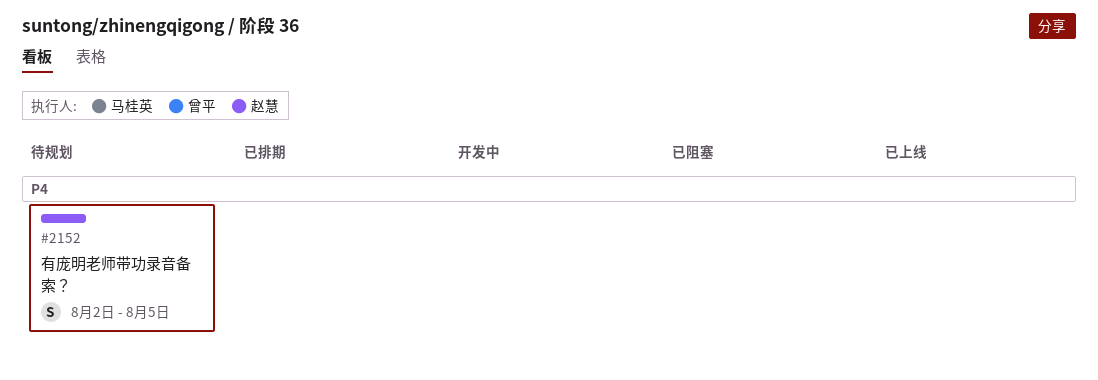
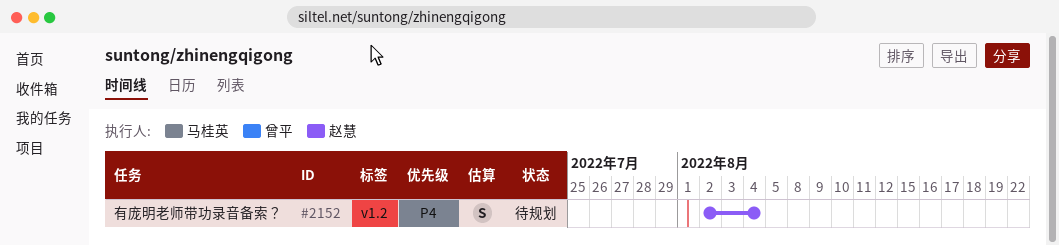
#2152, due: Aug 5 -> Aug 4

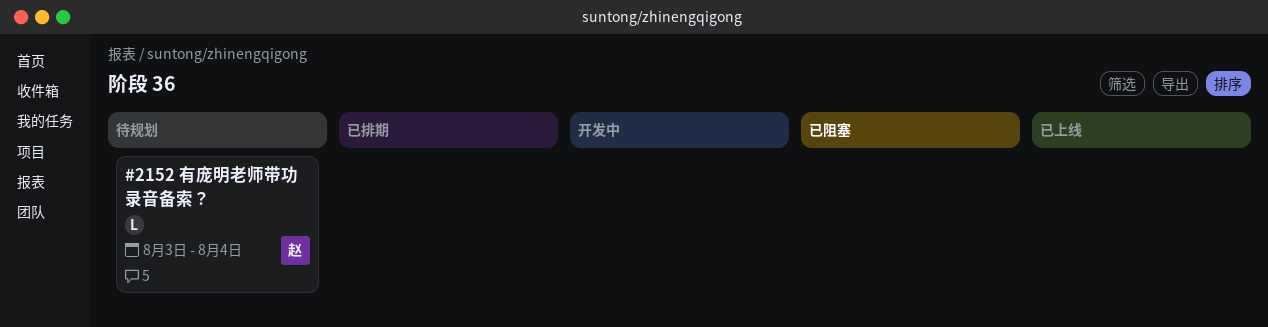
#2152, estimate: S -> L
#2152, start: Aug 2 -> Aug 3

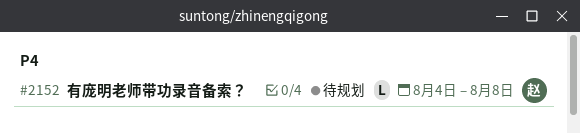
#2152, start: Aug 3 -> Aug 4
#2152, due: Aug 4 -> Aug 8

